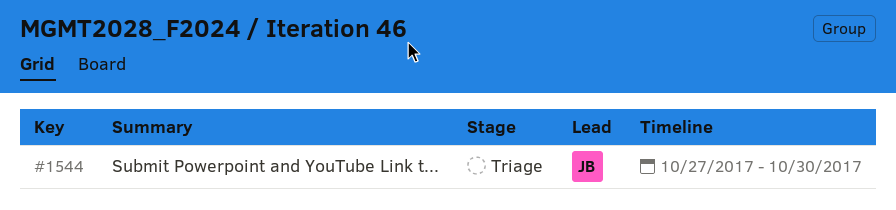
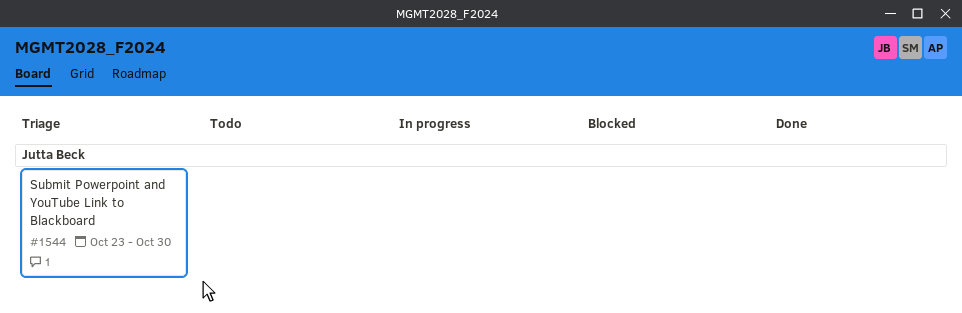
#1544, start: Oct 27 -> Oct 23

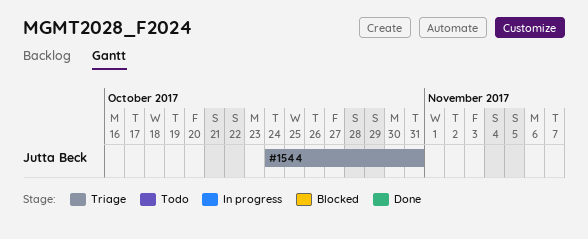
#1544, start: Oct 23 -> Oct 24
#1544, due: Oct 30 -> Oct 31

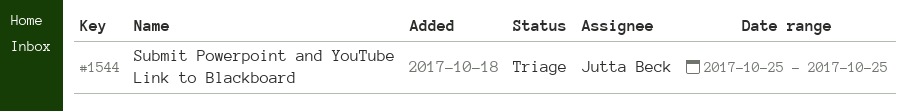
#1544, start: Oct 24 -> Oct 25
#1544, due: Oct 31 -> Oct 25

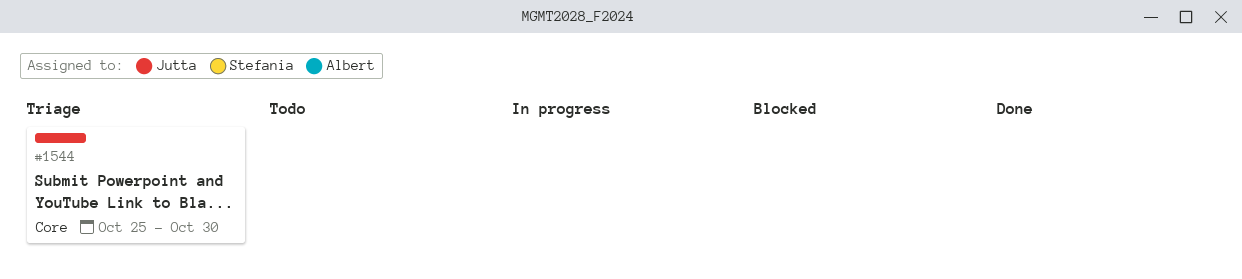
#1544, due: Oct 25 -> Oct 30

